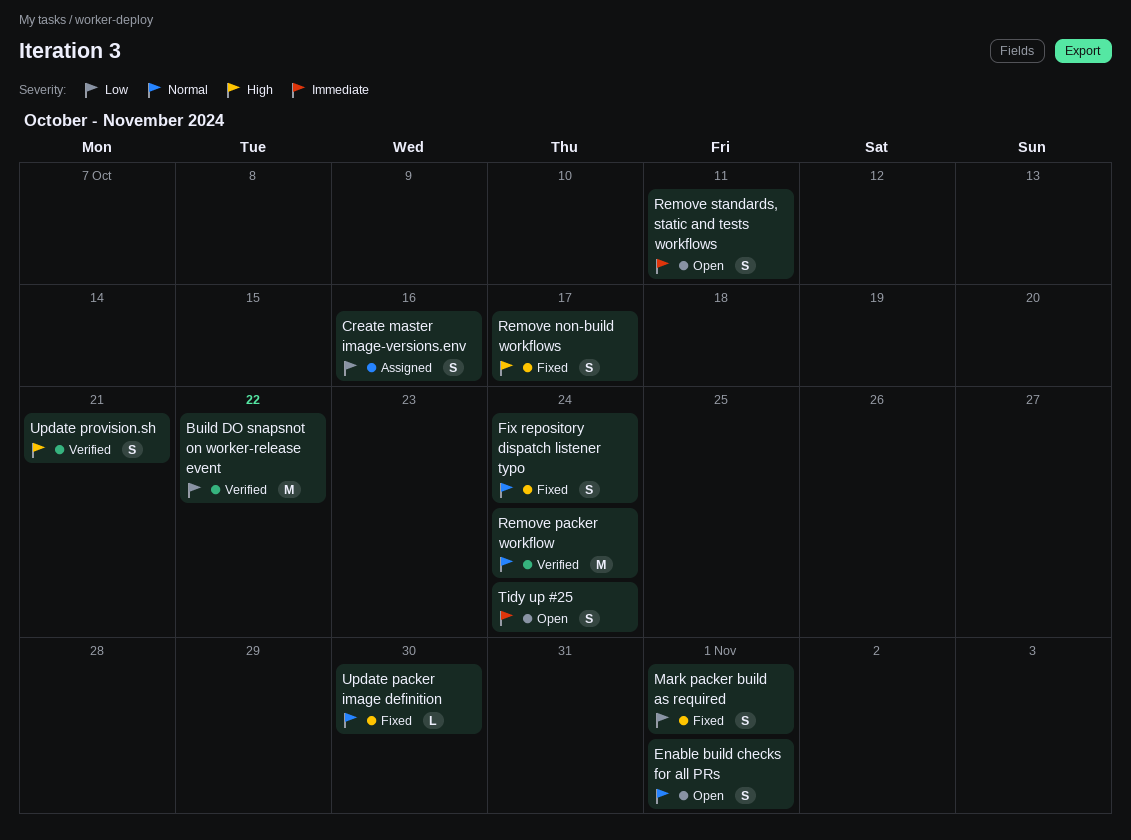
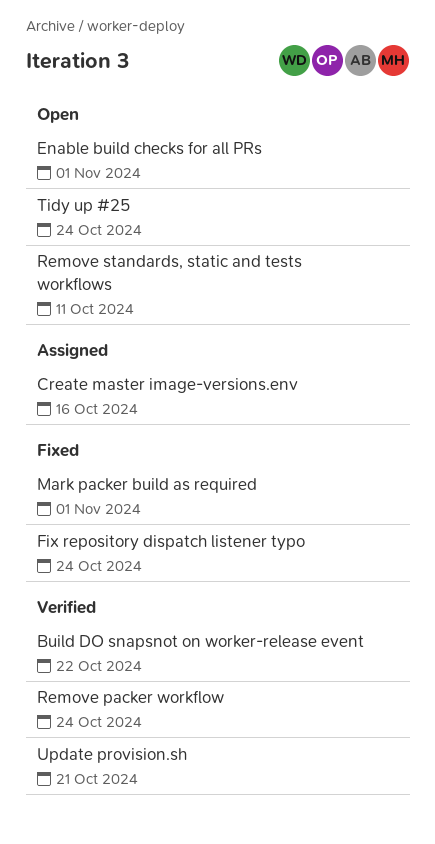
Remove non-build workflows: present -> none
Update packer image definition: present -> none

